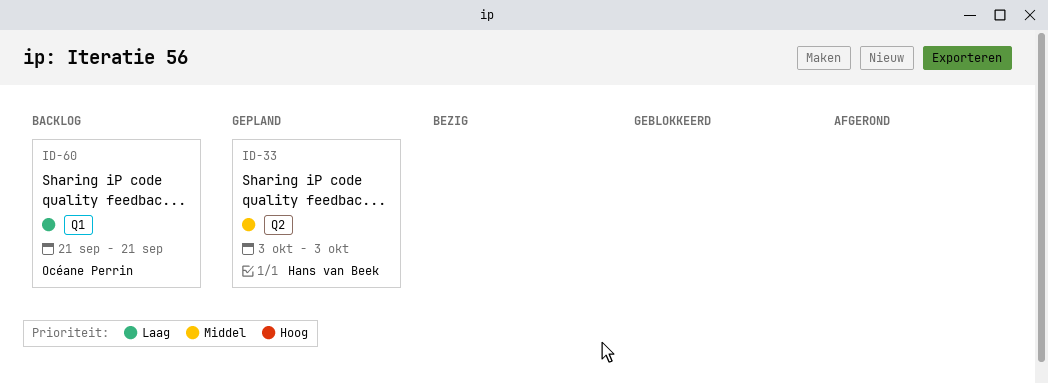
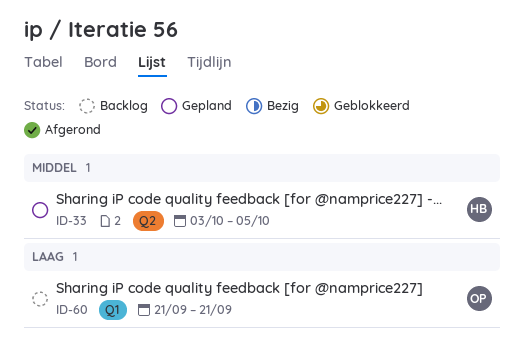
ID-33, due: Oct 3 -> Oct 5

